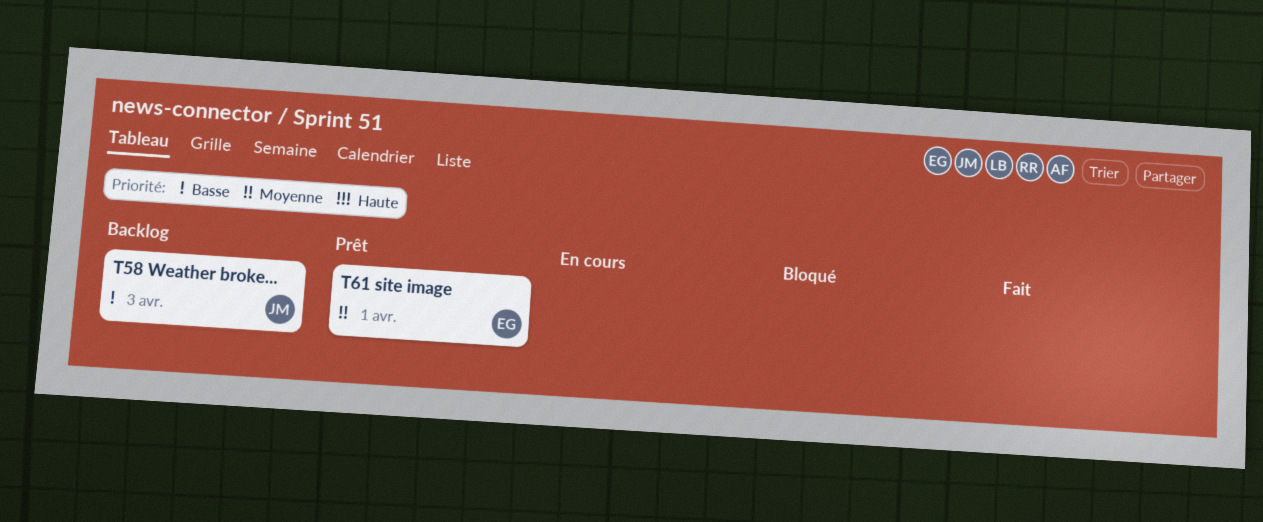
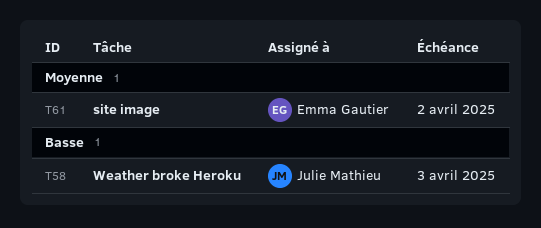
T61, due: Apr 1 -> Apr 2

